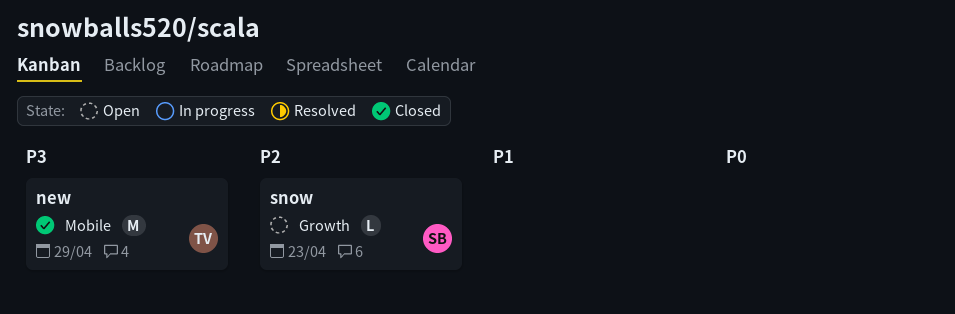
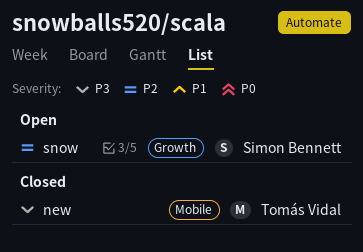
snow, estimate: L -> S

